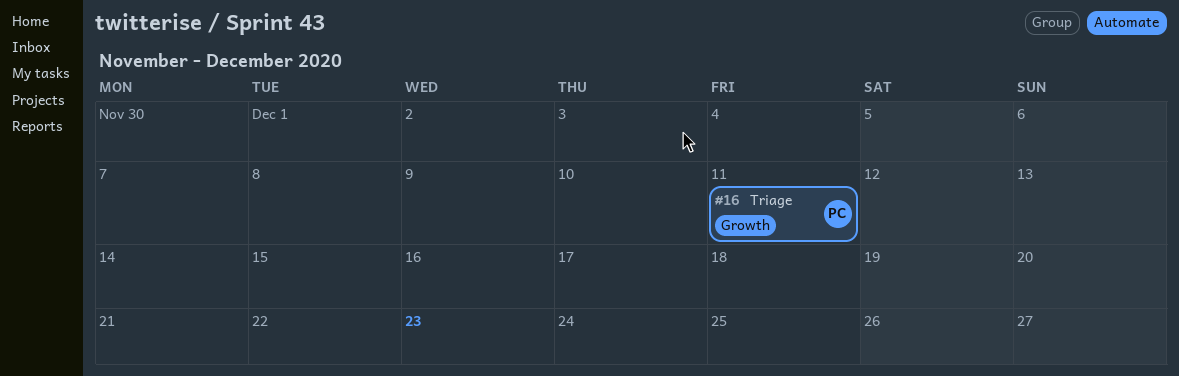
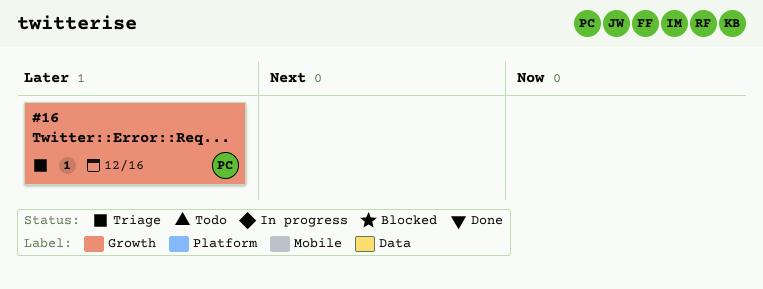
#16, due: Dec 11 -> Dec 16

